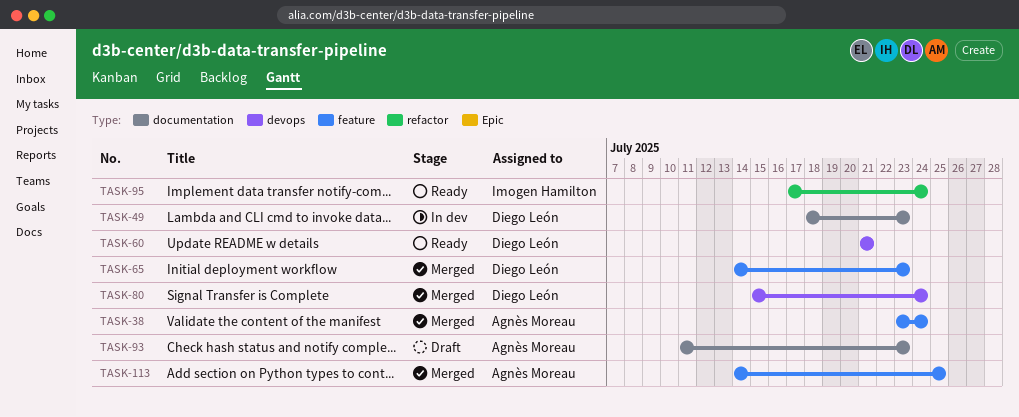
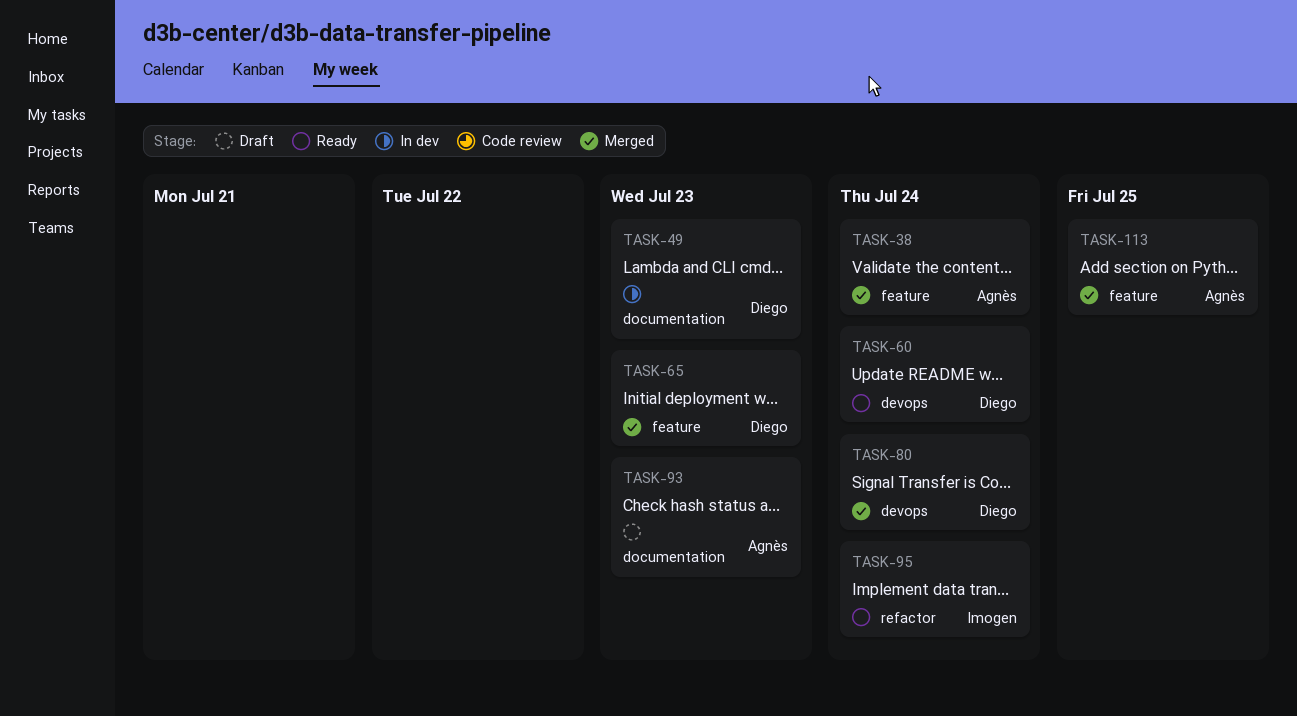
TASK-60, due: Jul 21 -> Jul 24

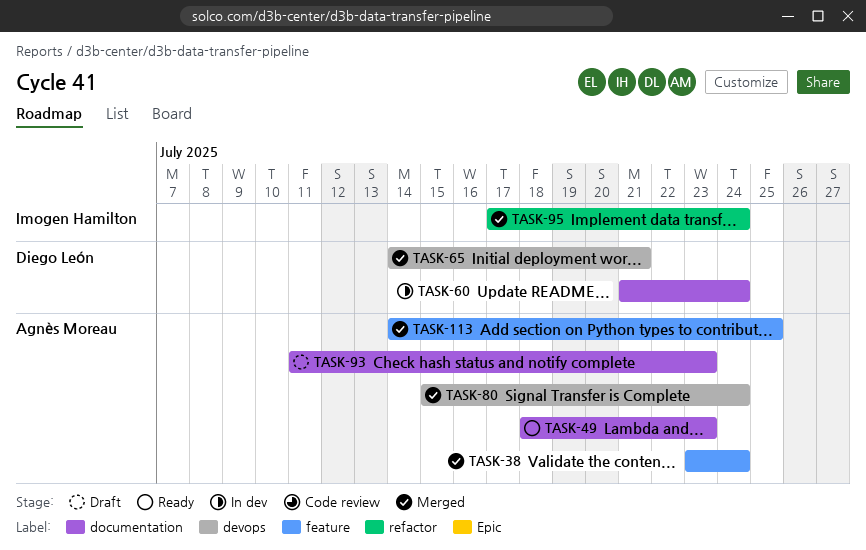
TASK-49, status: In dev -> Ready
TASK-49, owner: Diego León -> Agnès Moreau
TASK-60, status: Ready -> In dev
TASK-60, label: devops -> documentation
TASK-65, label: feature -> devops
TASK-65, due: Jul 23 -> Jul 21
TASK-80, owner: Diego León -> Agnès Moreau
TASK-95, status: Ready -> Merged

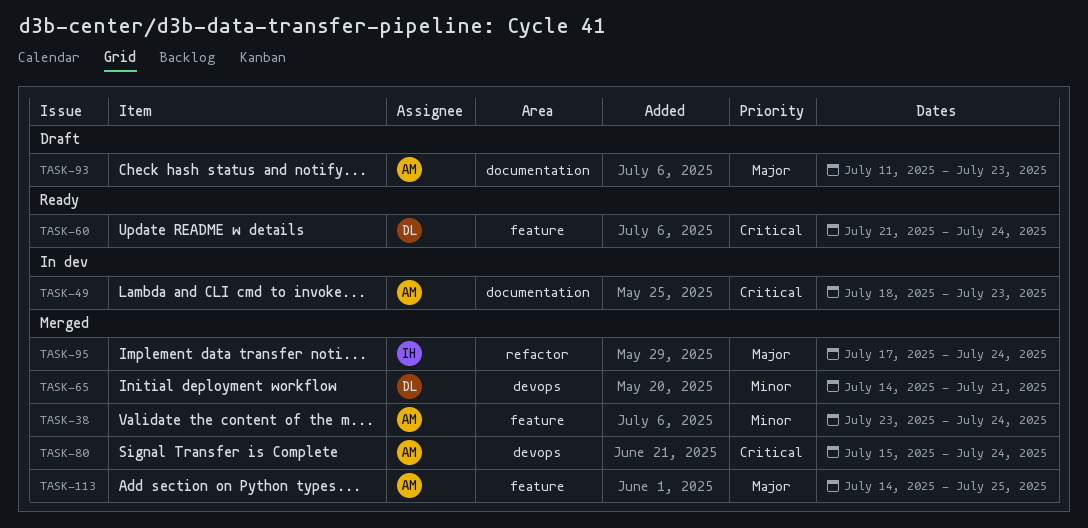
TASK-49, status: Ready -> In dev
TASK-60, status: In dev -> Ready
TASK-60, label: documentation -> feature

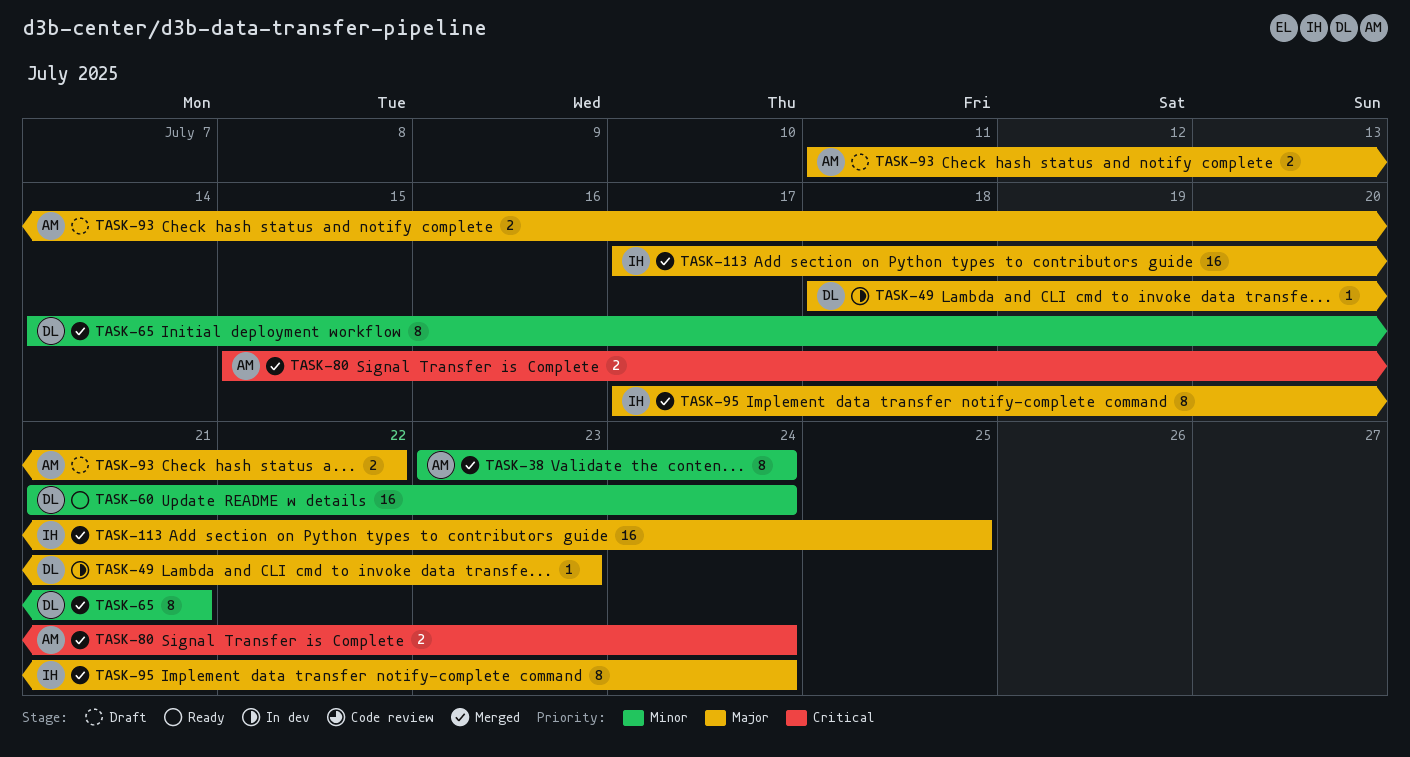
TASK-49, owner: AM -> DL
TASK-49, priority: Critical -> Major
TASK-60, priority: Critical -> Minor
TASK-93, due: Jul 23 -> Jul 22
TASK-113, owner: AM -> IH
TASK-113, start: Jul 14 -> Jul 17

